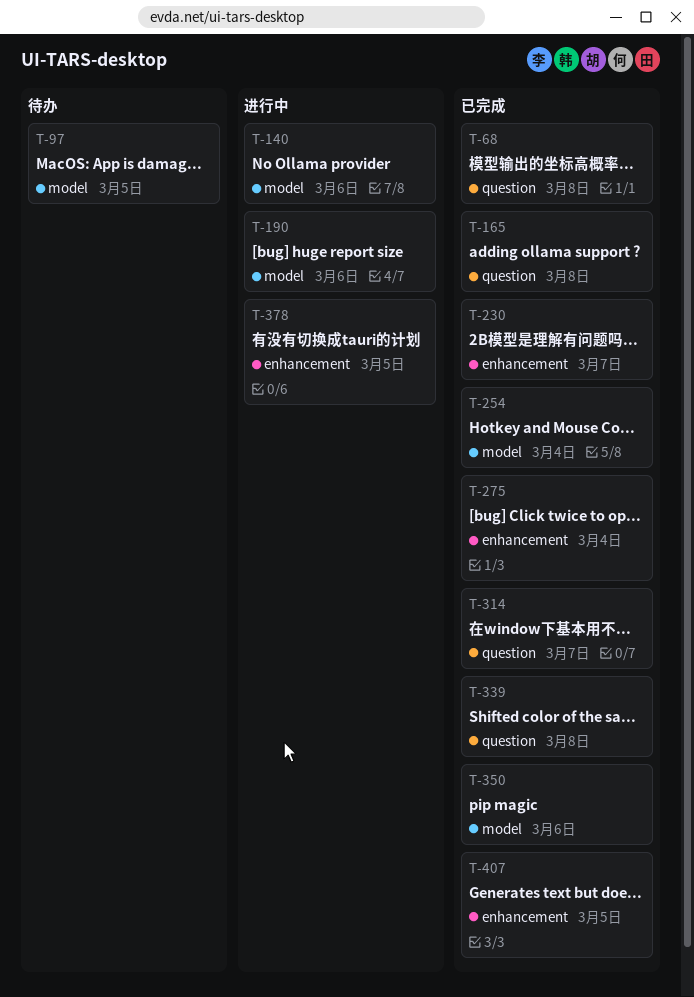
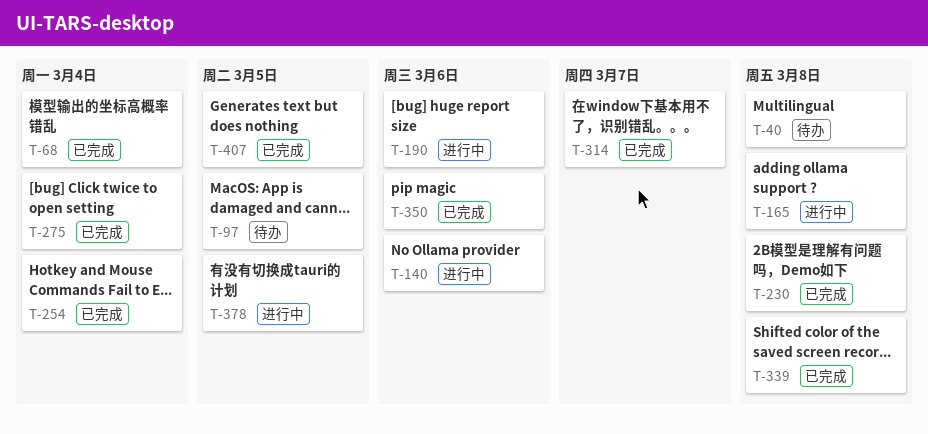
T-40: none -> present
T-68, due: Mar 8 -> Mar 4
T-165, status: 已完成 -> 进行中
T-230, due: Mar 7 -> Mar 8

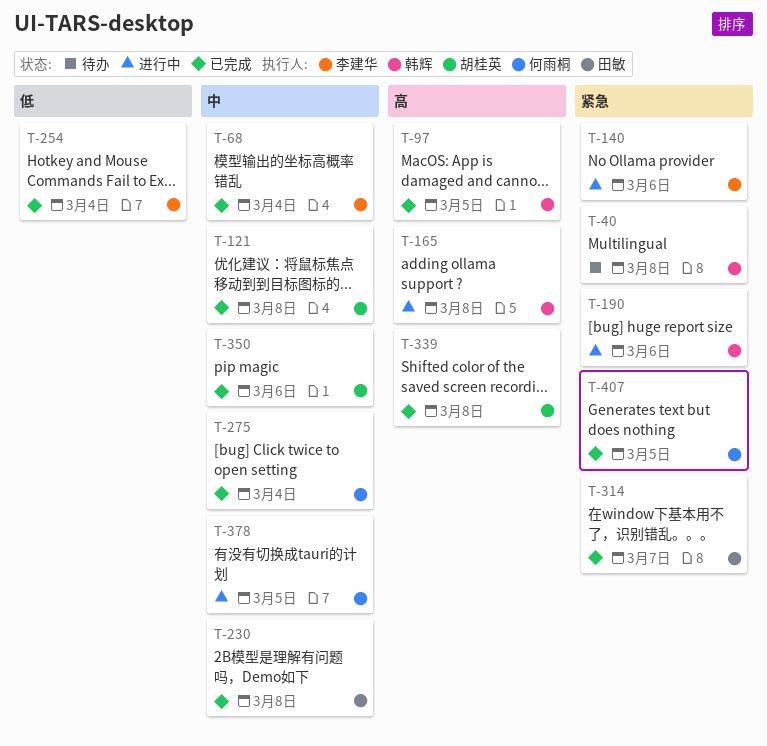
T-97, status: 待办 -> 已完成
T-121: none -> present

